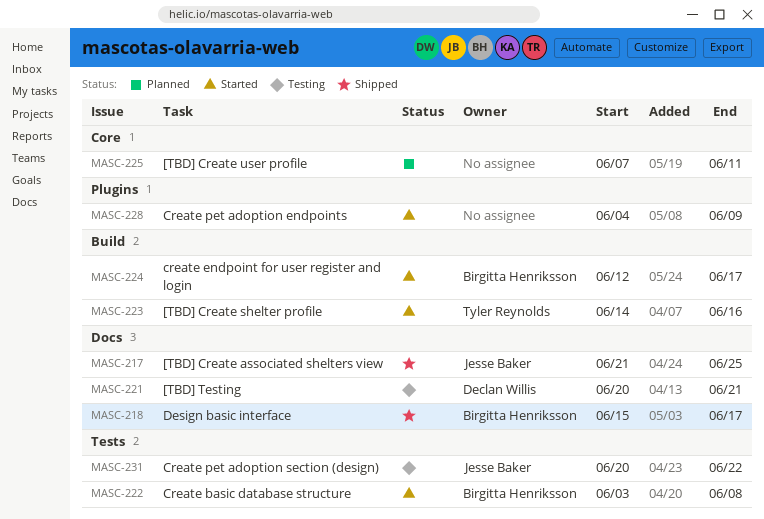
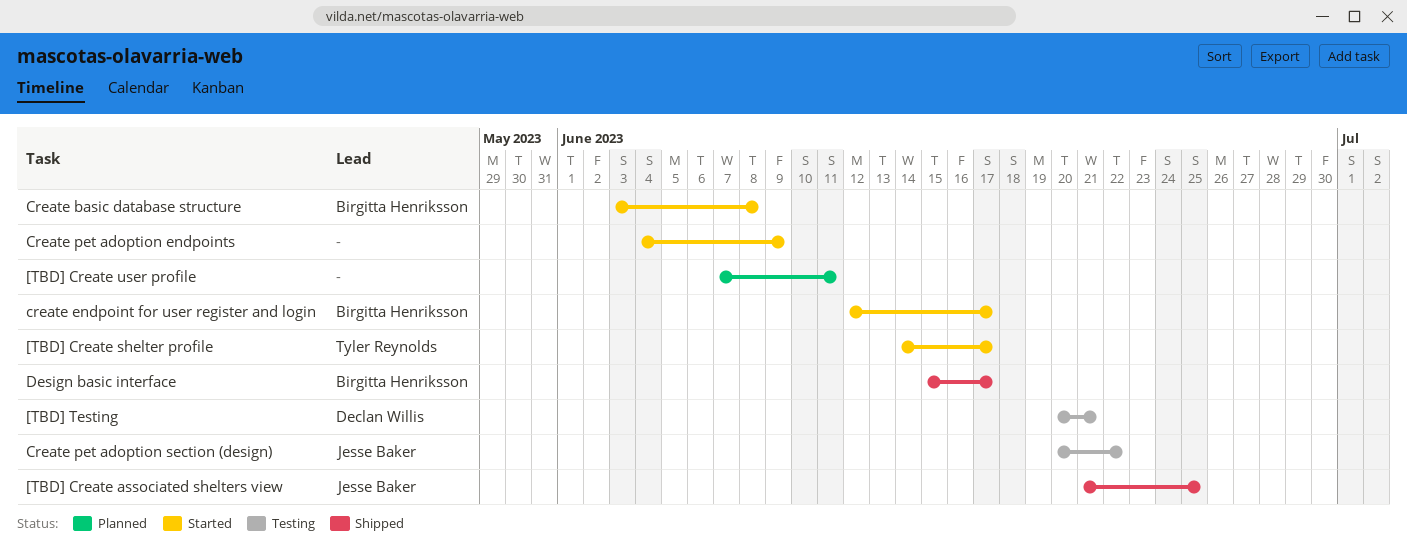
[TBD] Create shelter profile, due: Jun 16 -> Jun 17

